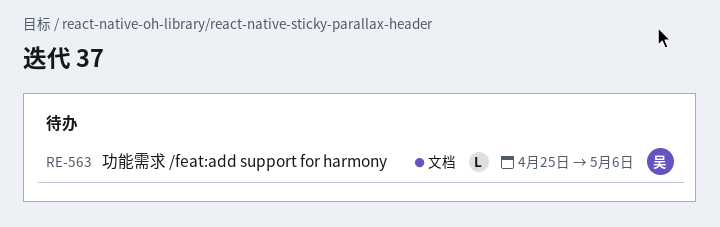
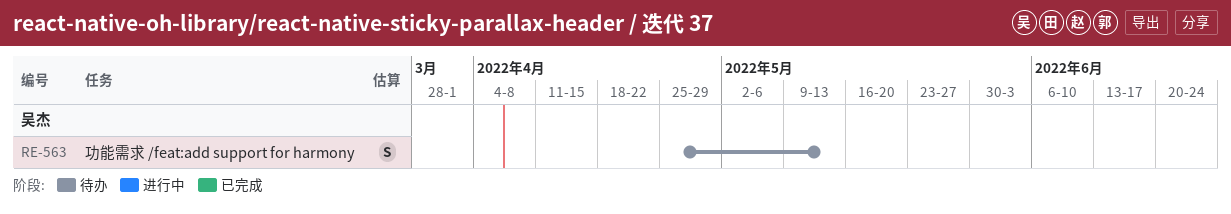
RE-563, estimate: L -> S
RE-563, due: May 6 -> May 13

